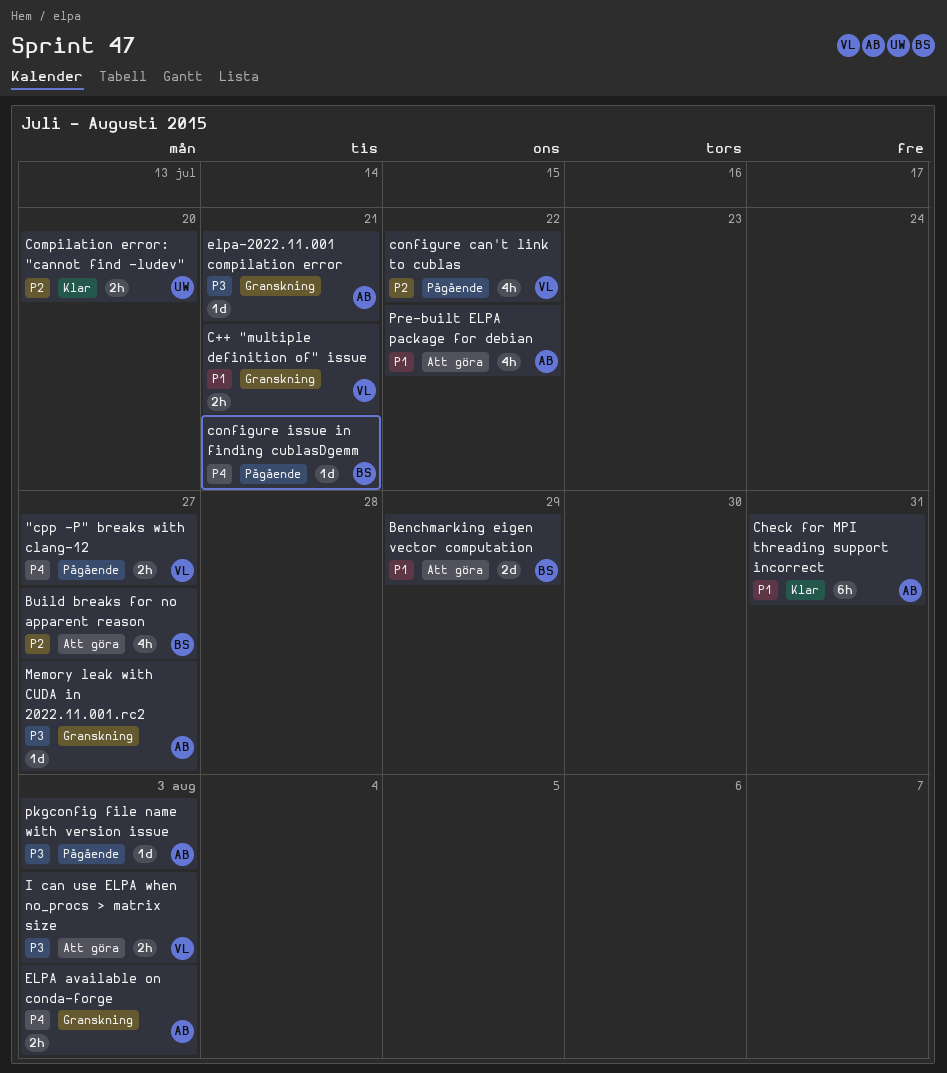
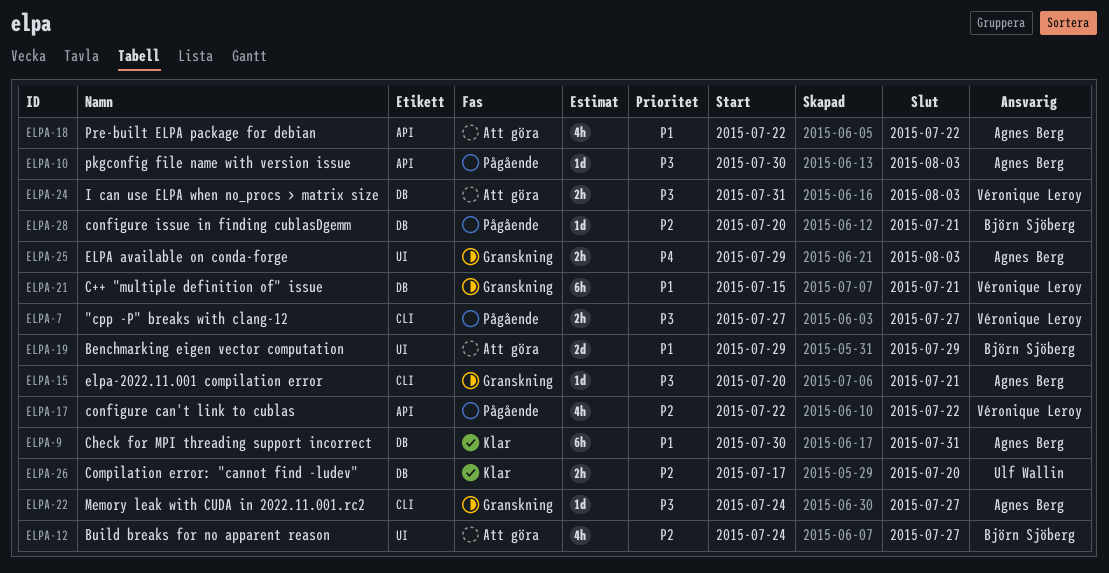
"cpp -P" breaks with clang-12, priority: P4 -> P3
C++ "multiple definition of" issue, estimate: 2h -> 6h
configure issue in finding cublasDgemm, priority: P4 -> P2

